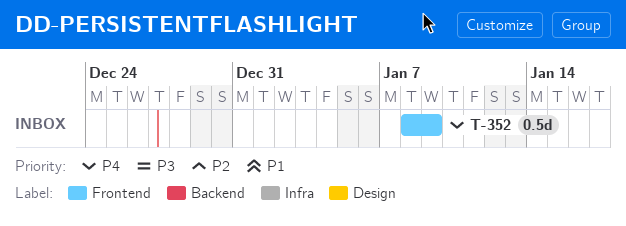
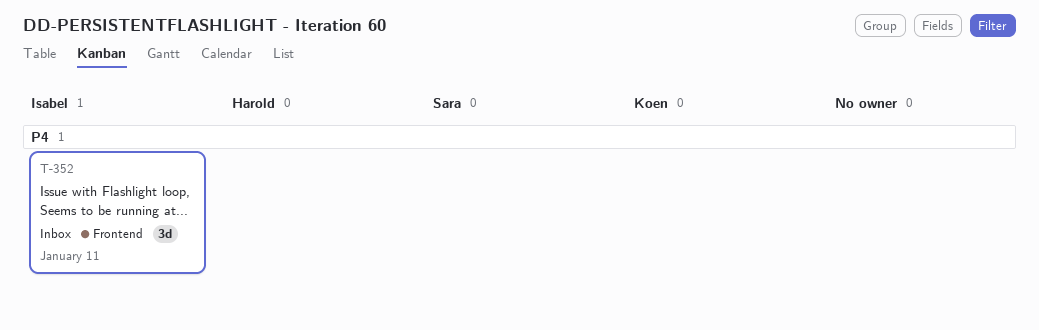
T-352, estimate: 0.5d -> 3d
T-352, due: Jan 9 -> Jan 11

